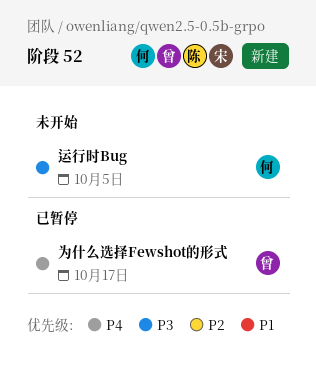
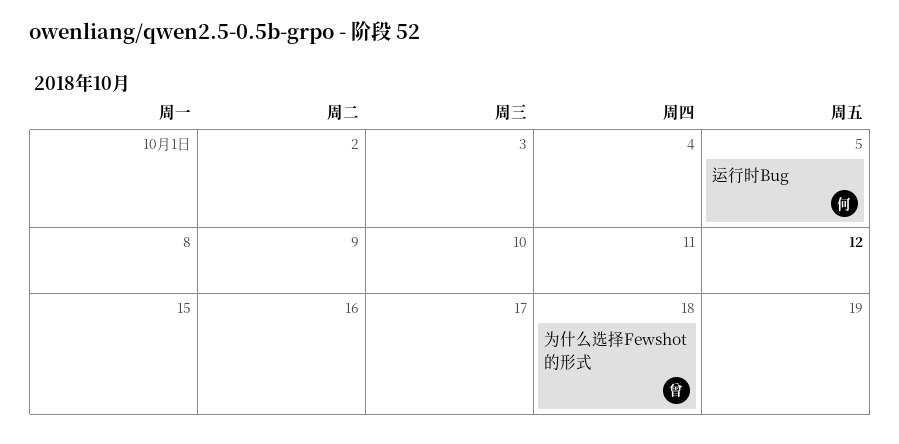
为什么选择Fewshot的形式, due: Oct 17 -> Oct 18

